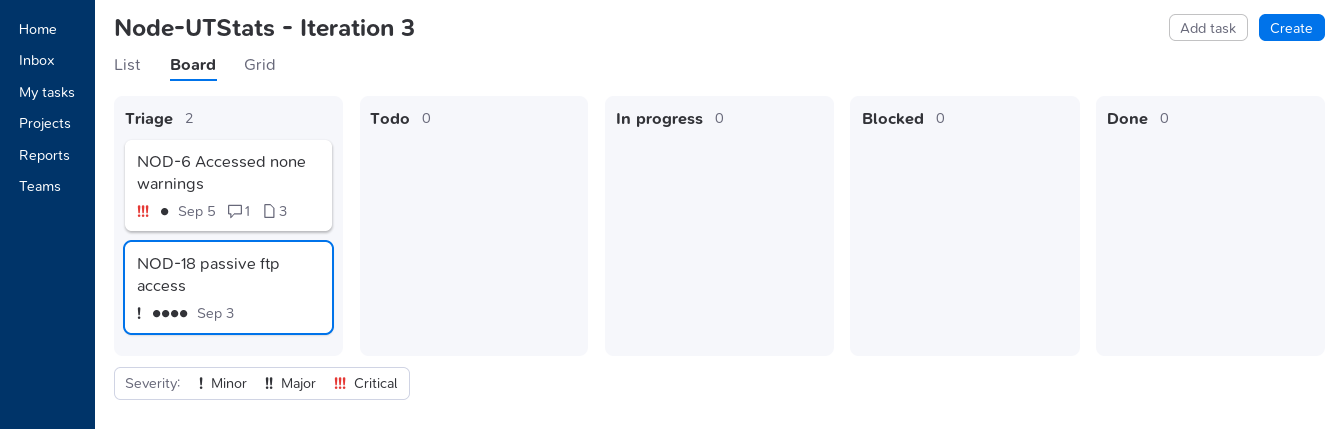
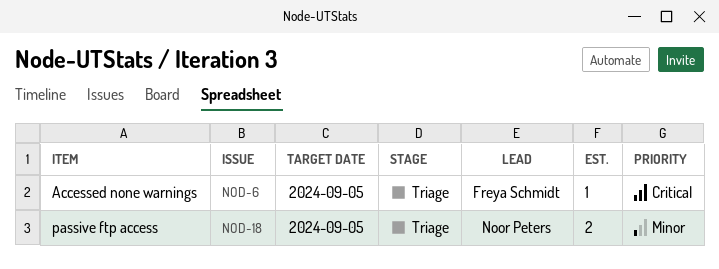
NOD-18, estimate: 4 -> 2
NOD-18, due: Sep 3 -> Sep 5

